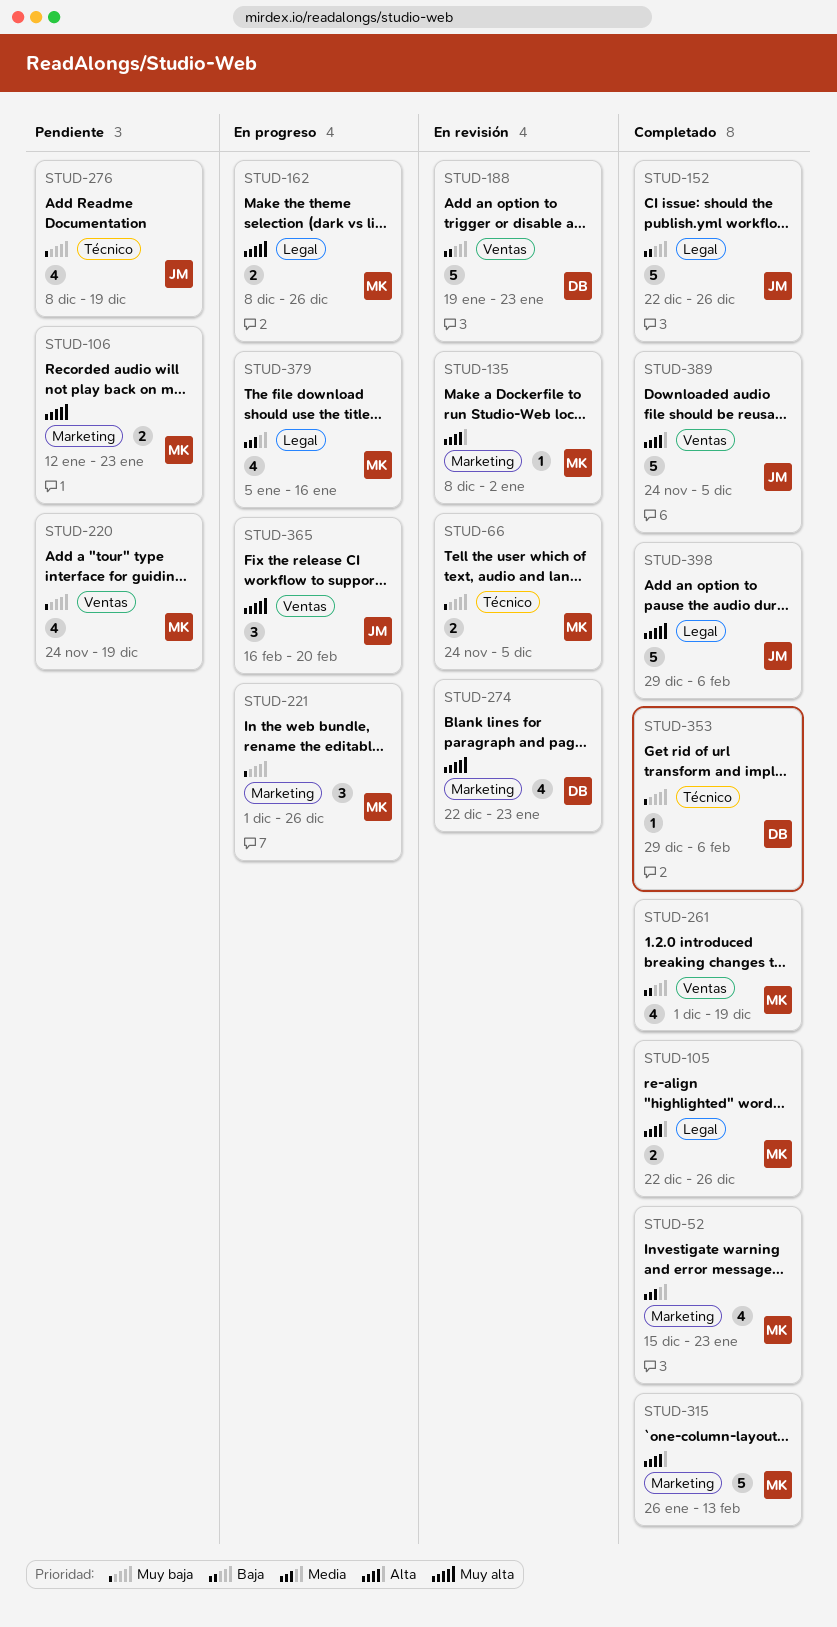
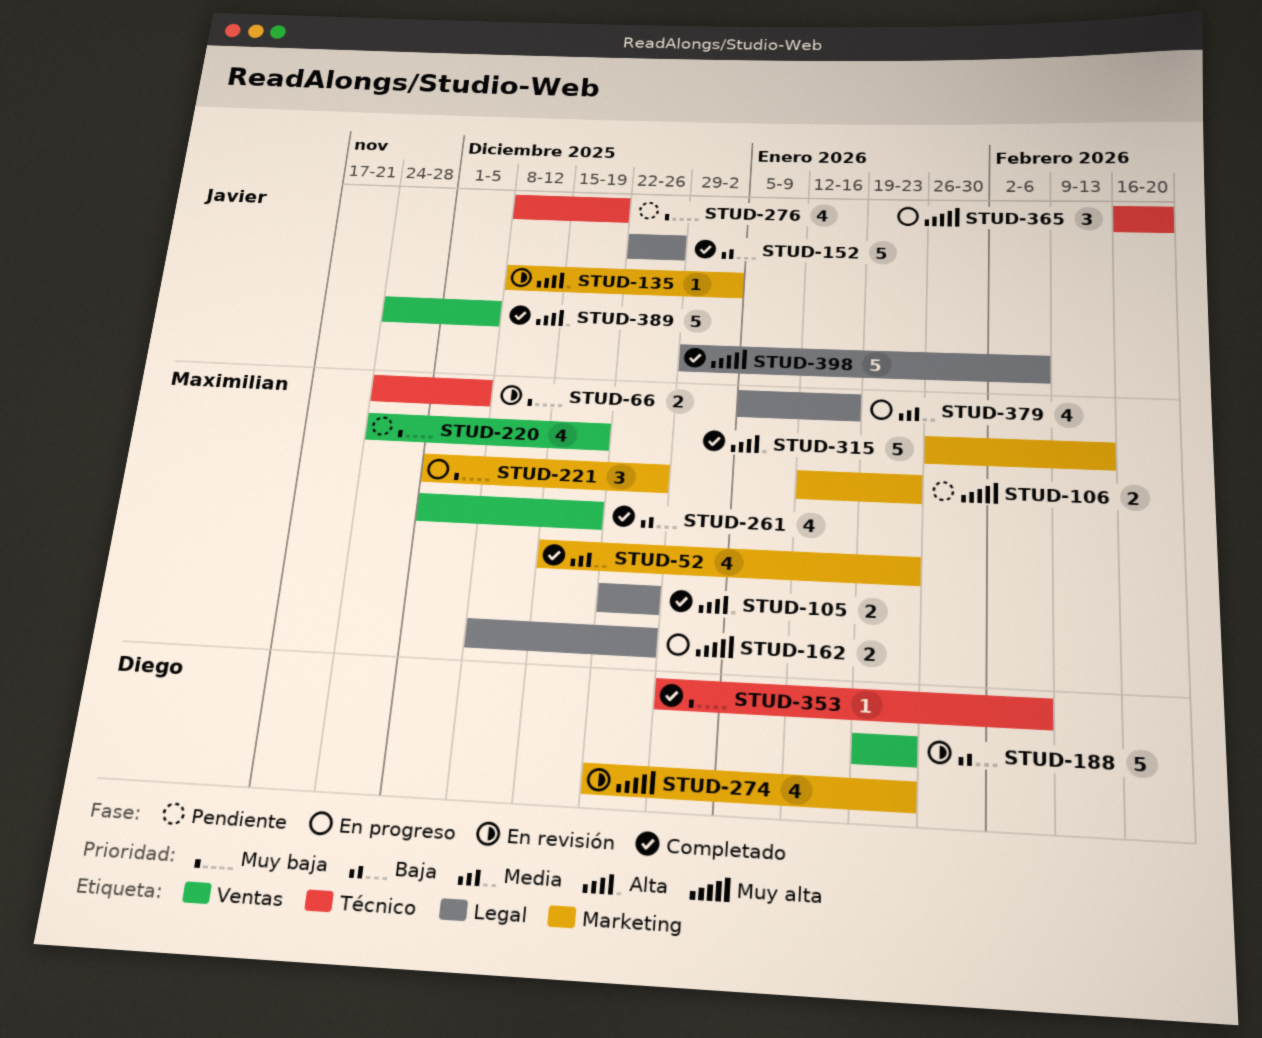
STUD-135, owner: Maximilian -> Javier
STUD-365, label: Ventas -> Técnico

